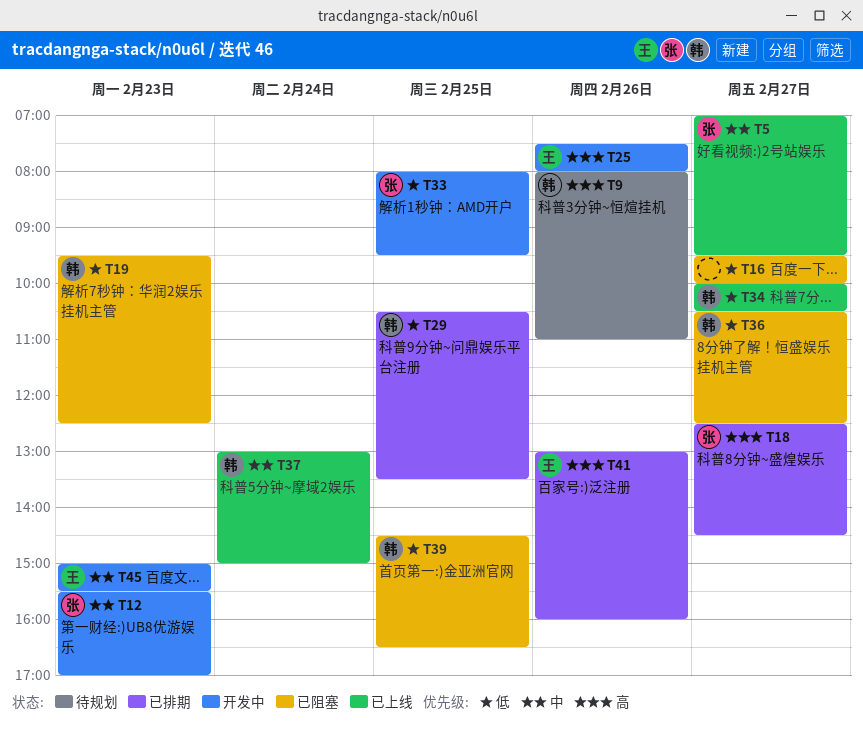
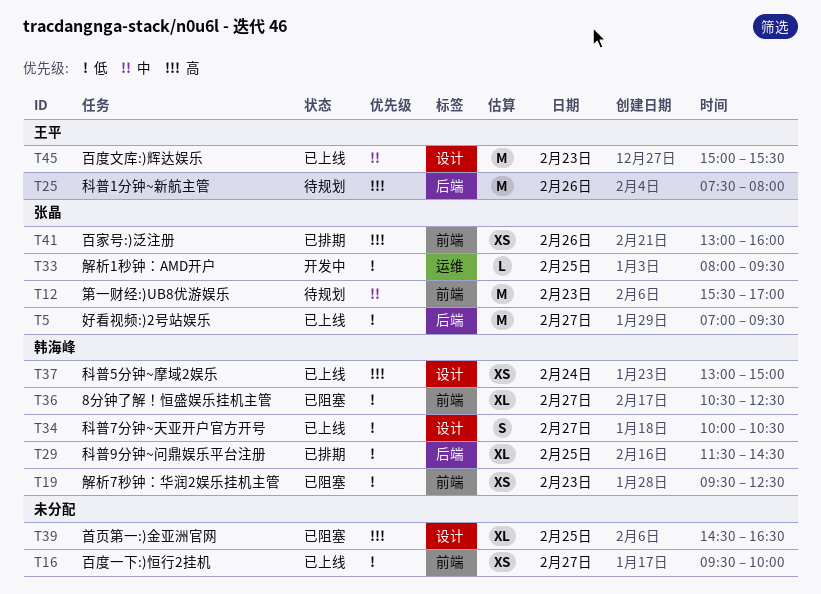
T5, priority: 中 -> 低
T9: present -> none
T12, status: 开发中 -> 待规划
T16, status: 已阻塞 -> 已上线
T18: present -> none
T25, status: 开发中 -> 待规划
T29, begins: 10:30 -> 11:30
T29, ends: 13:30 -> 14:30
T37, priority: 中 -> 高
T39, owner: 韩海峰 -> none
T39, priority: 低 -> 高
T41, owner: 王平 -> 张晶
T45, status: 开发中 -> 已上线

